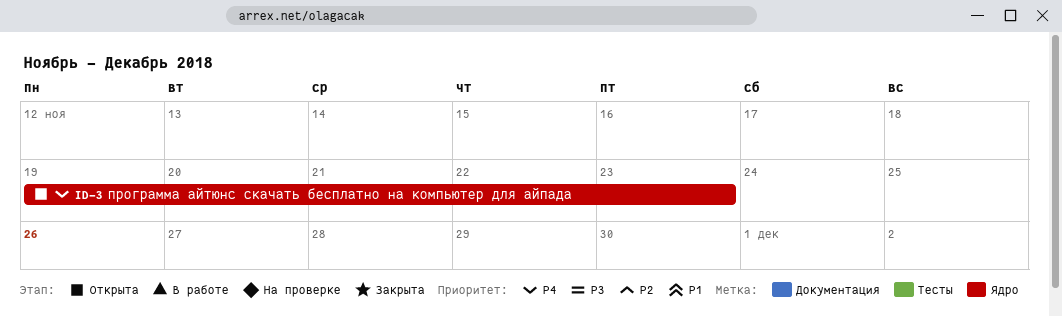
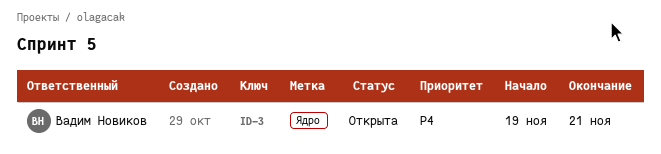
ID-3, due: Nov 23 -> Nov 21

